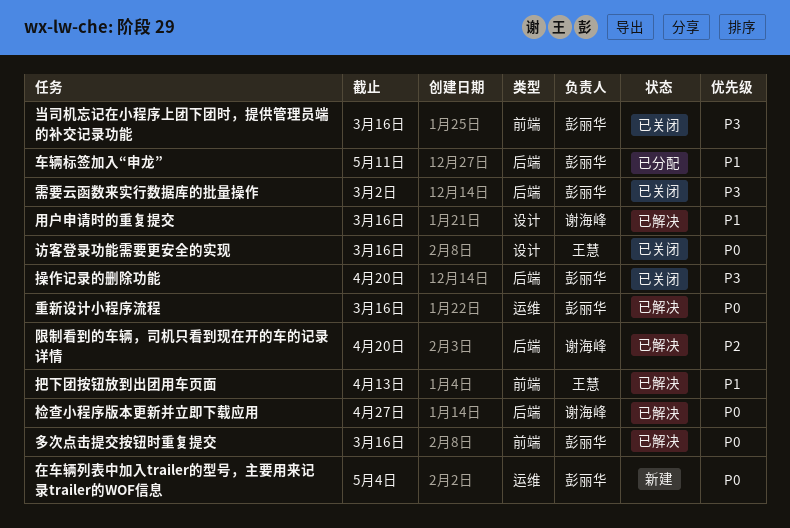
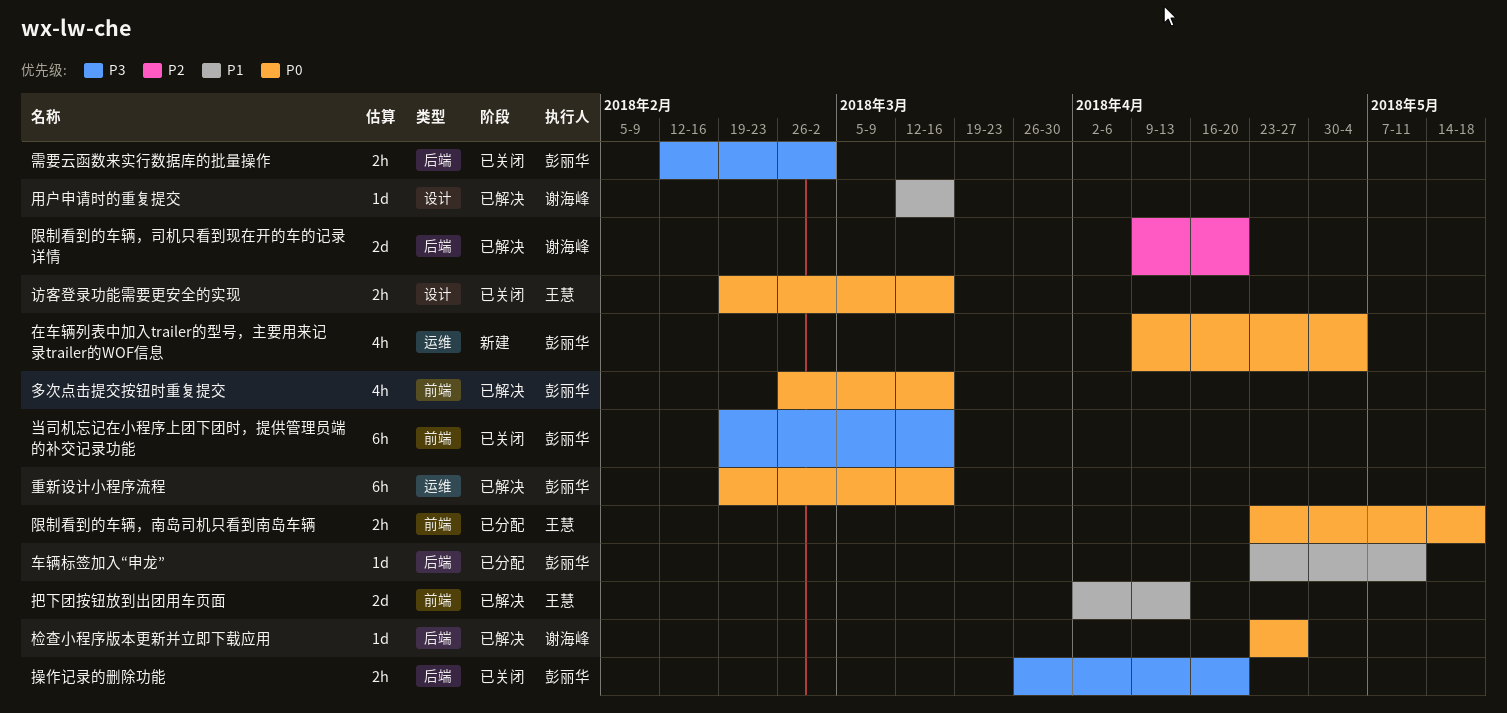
限制看到的车辆，南岛司机只看到南岛车辆: none -> present

